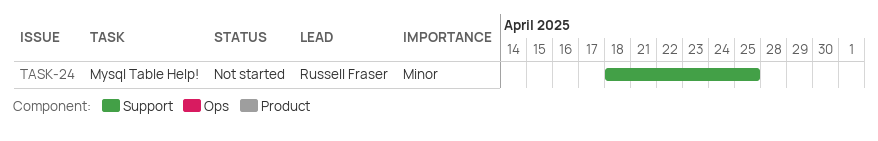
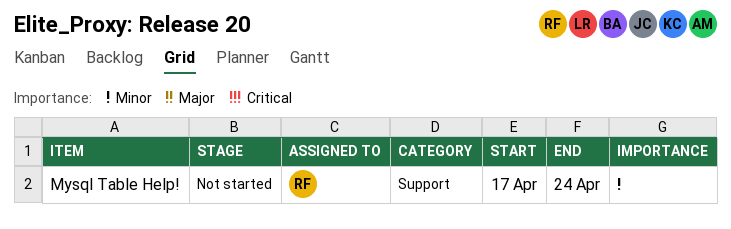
Mysql Table Help!, start: Apr 18 -> Apr 17
Mysql Table Help!, due: Apr 25 -> Apr 24

